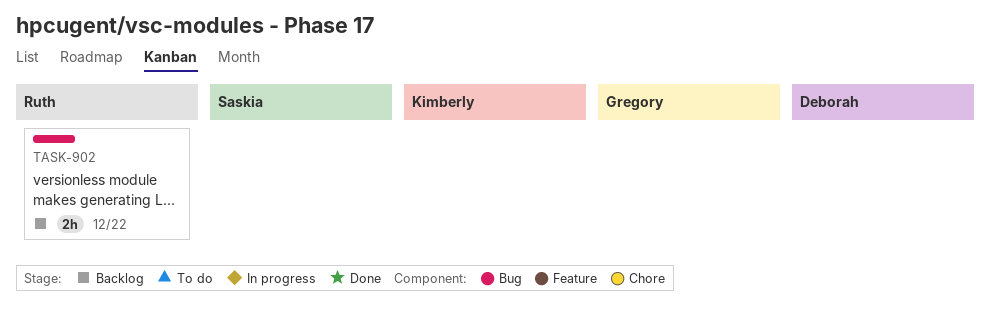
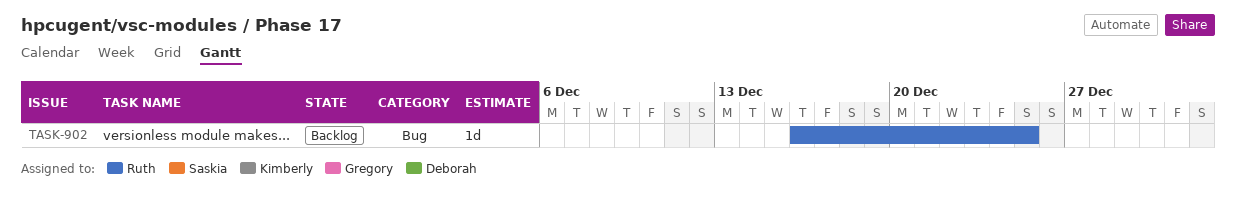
TASK-902, estimate: 2h -> 1d
TASK-902, due: Dec 22 -> Dec 25

